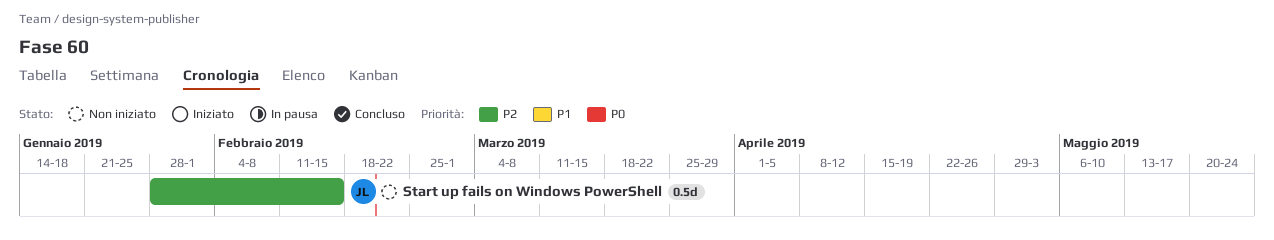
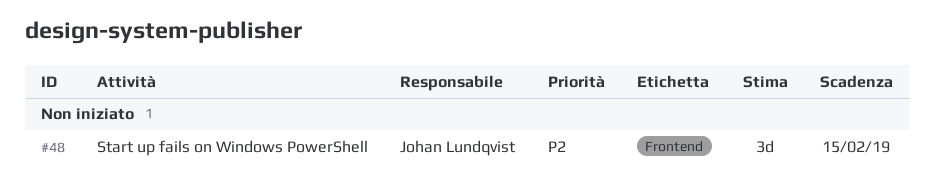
Start up fails on Windows PowerShell, estimate: 0.5d -> 3d

